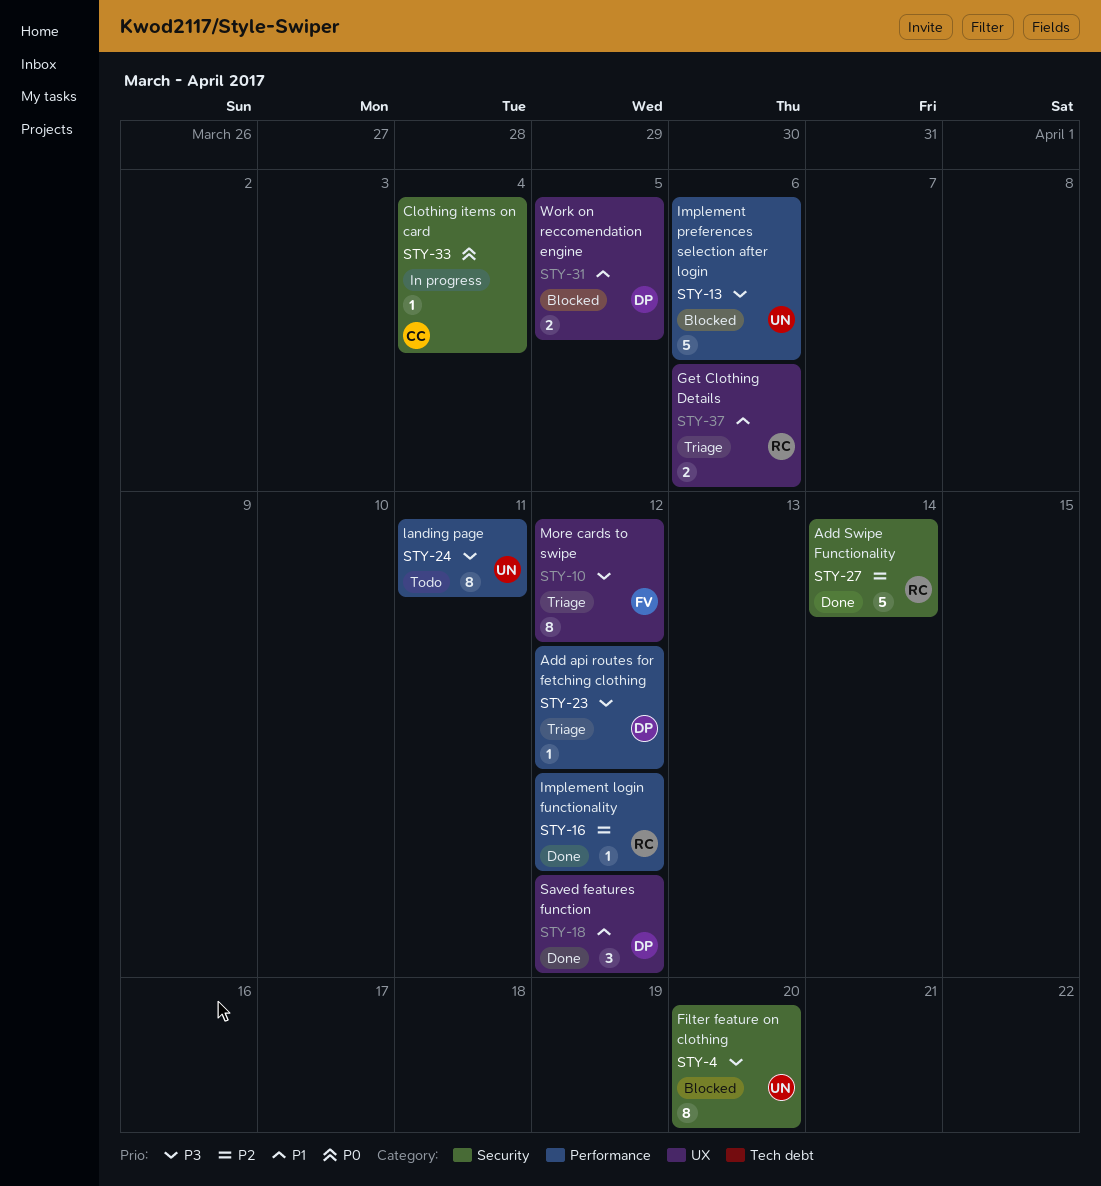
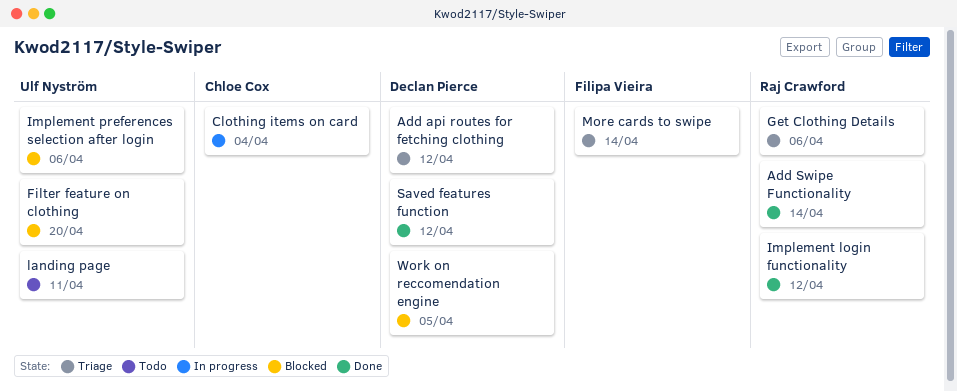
More cards to swipe, due: Apr 12 -> Apr 14

